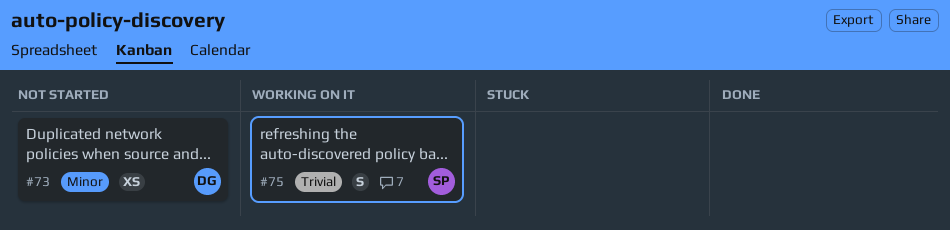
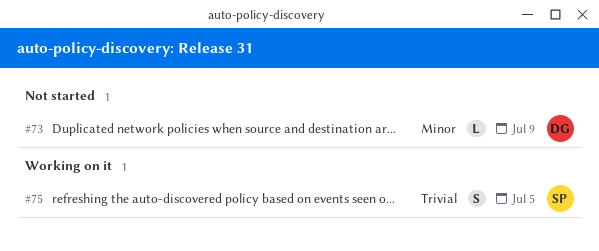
#73, estimate: XS -> L

